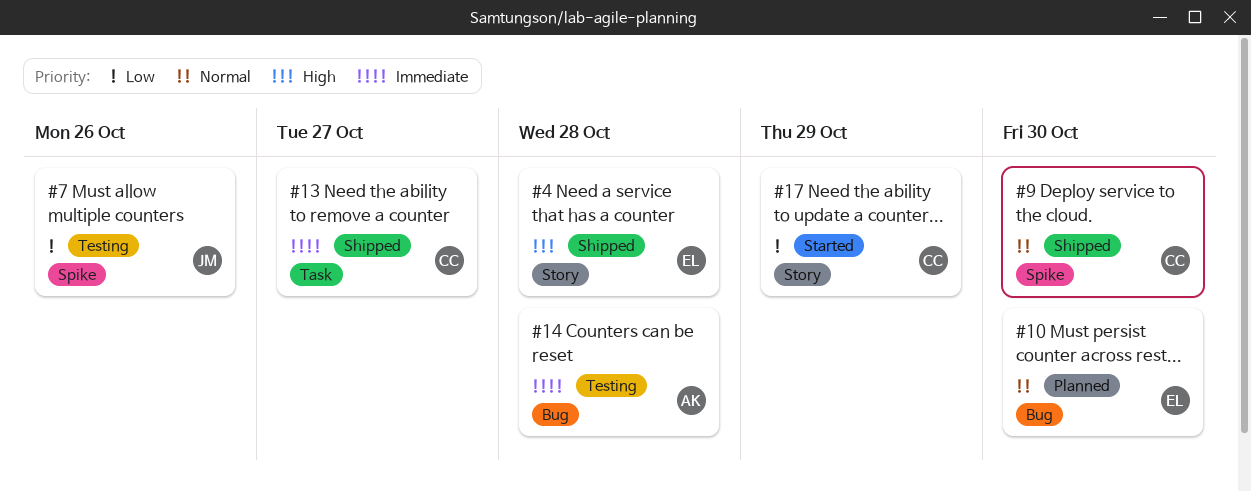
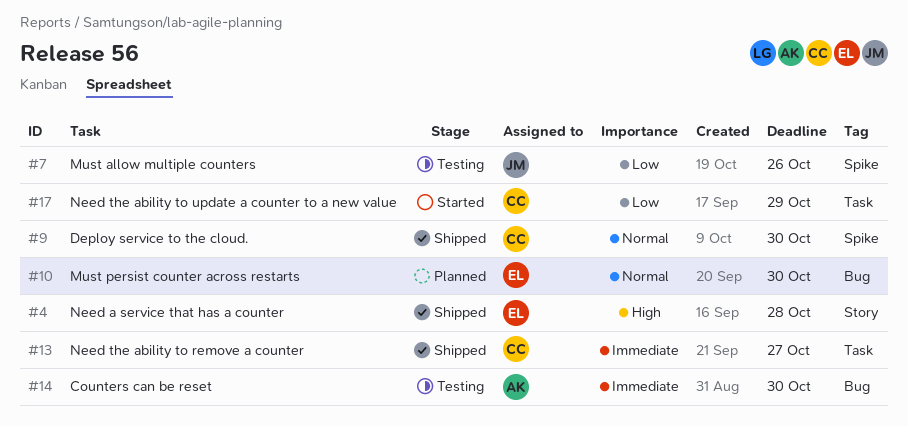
#14, due: Oct 28 -> Oct 30
#17, label: Story -> Task

